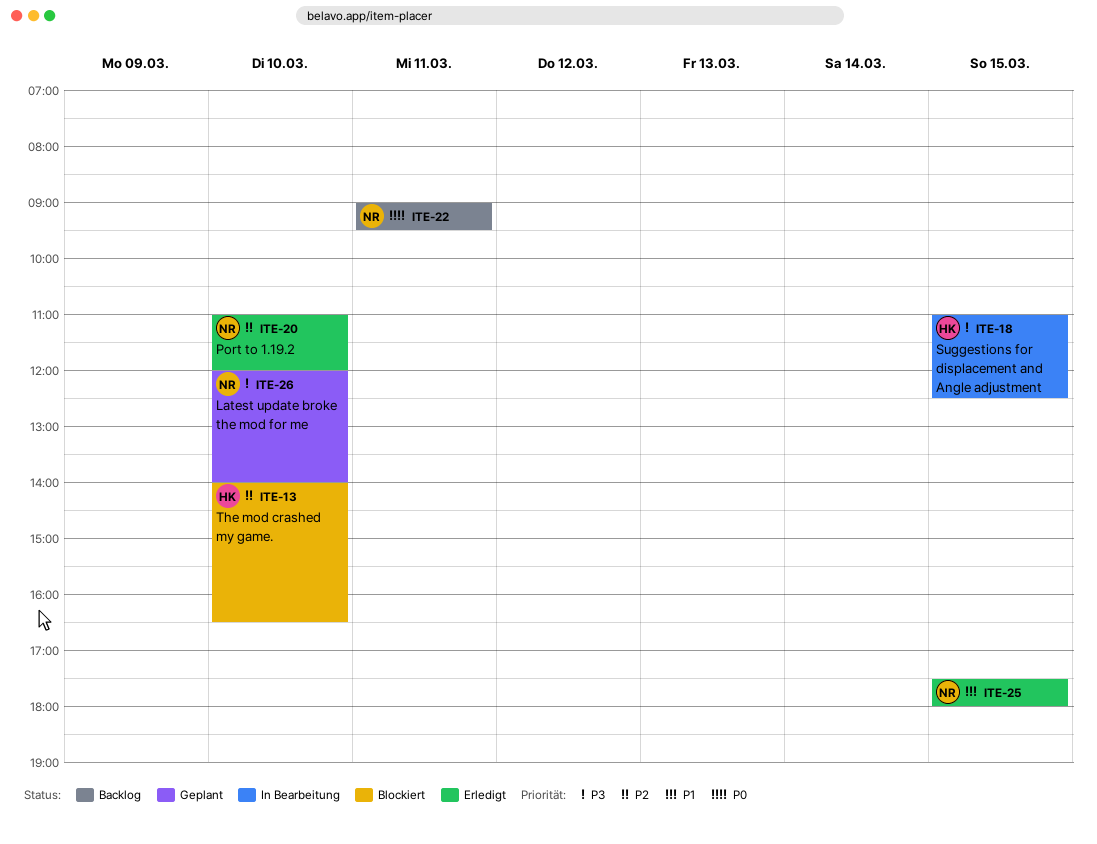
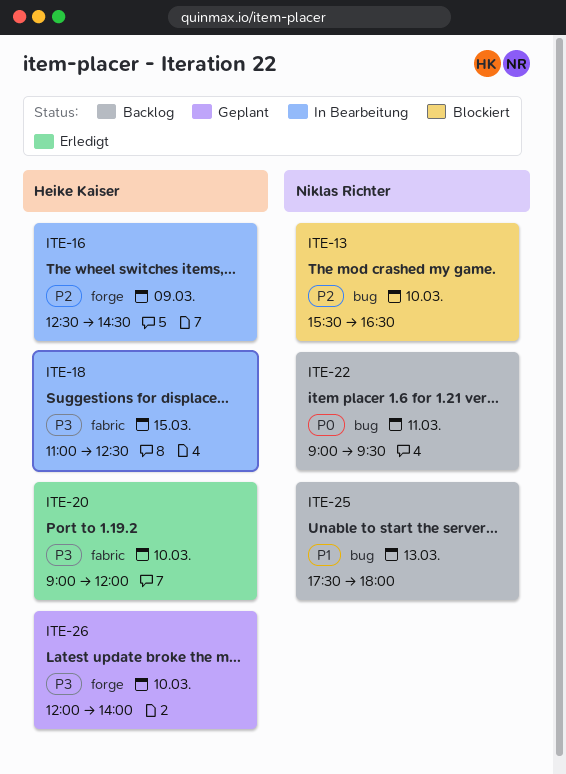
ITE-13, owner: Heike Kaiser -> Niklas Richter
ITE-13, begins: 14:00 -> 15:30
ITE-16: none -> present
ITE-20, owner: Niklas Richter -> Heike Kaiser
ITE-20, priority: P2 -> P3
ITE-20, begins: 11:00 -> 09:00
ITE-25, status: Erledigt -> Backlog
ITE-25, day: Mar 15 -> Mar 13
ITE-26, owner: Niklas Richter -> Heike Kaiser

